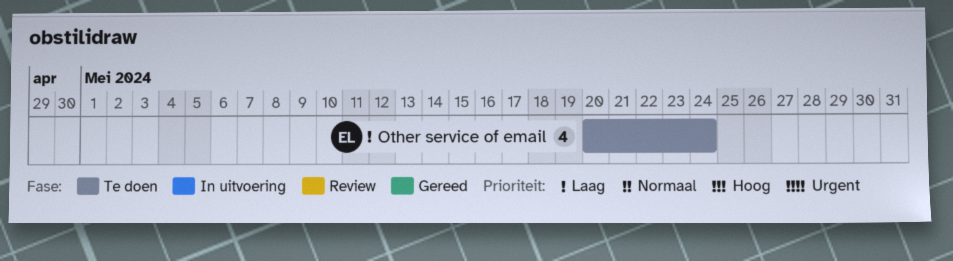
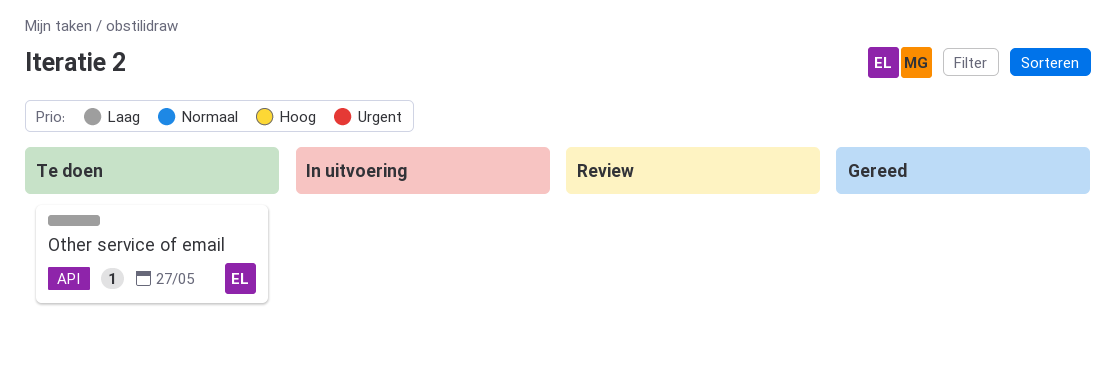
Other service of email, estimate: 4 -> 1
Other service of email, due: May 24 -> May 27

